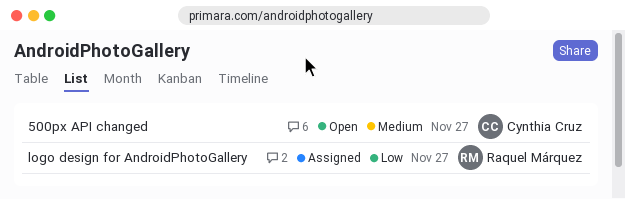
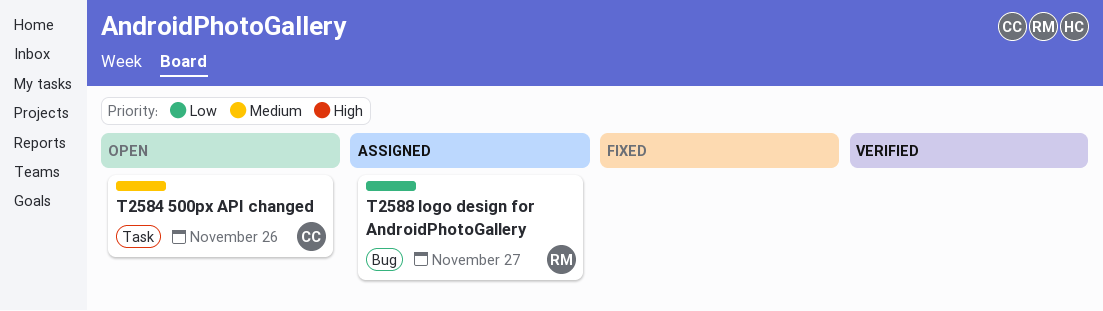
500px API changed, due: Nov 27 -> Nov 26

